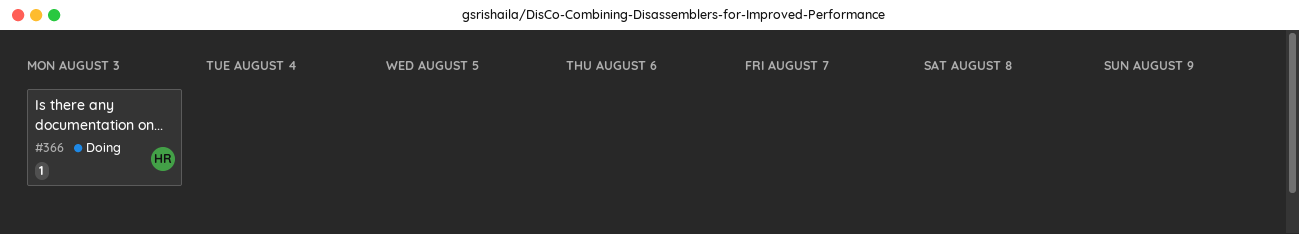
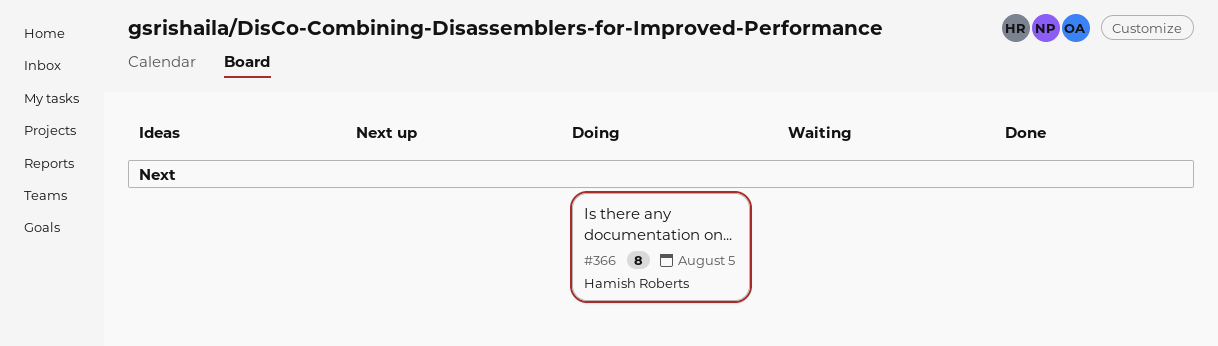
#366, estimate: 1 -> 8
#366, due: Aug 3 -> Aug 5

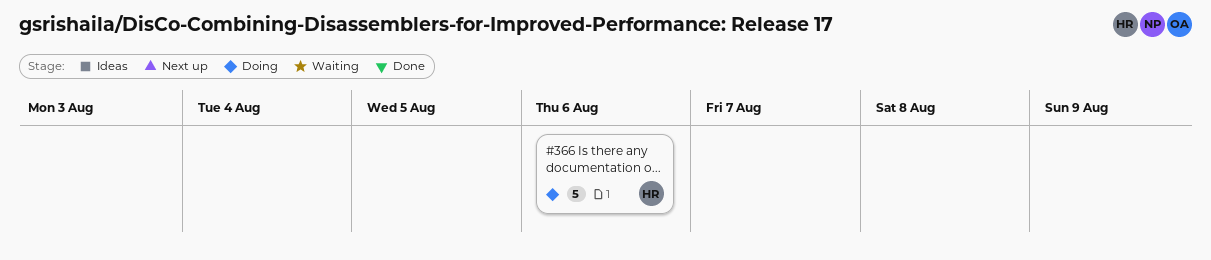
#366, estimate: 8 -> 5
#366, due: Aug 5 -> Aug 6

